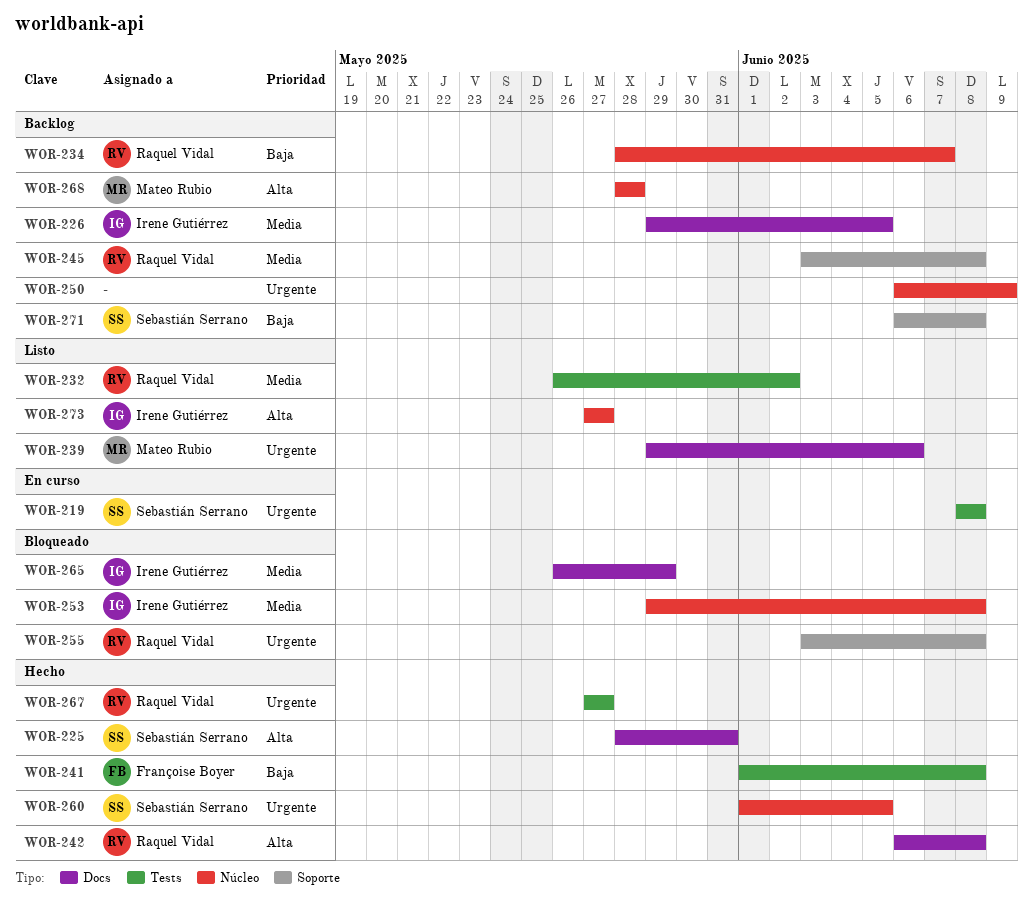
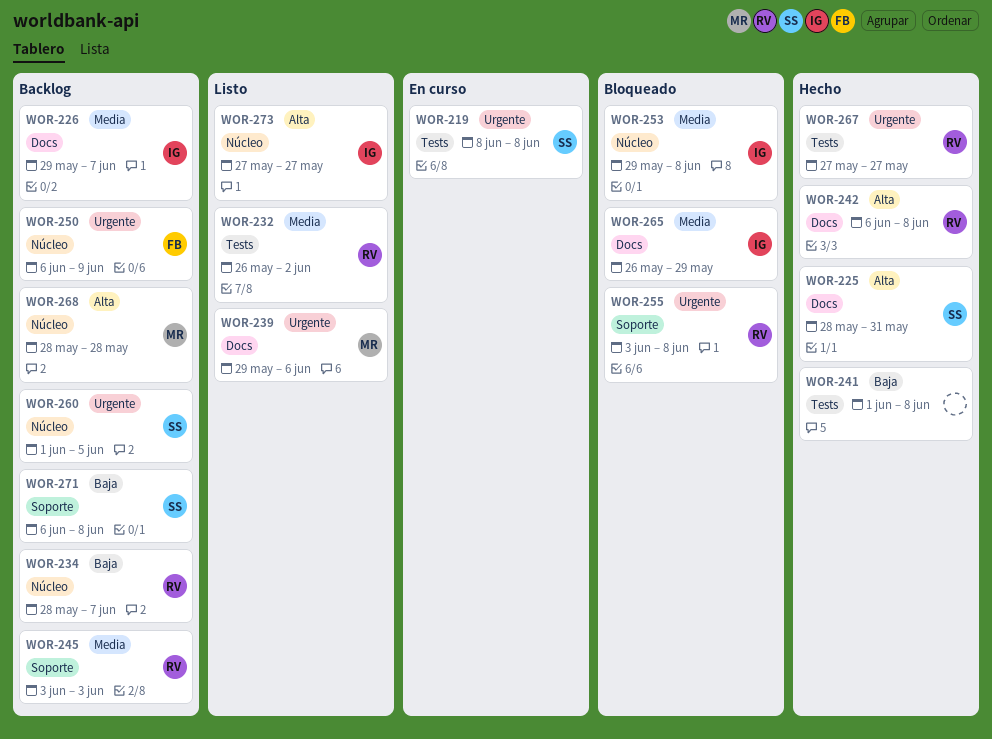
WOR-226, due: Jun 5 -> Jun 7
WOR-241, owner: Françoise Boyer -> none
WOR-245, due: Jun 8 -> Jun 3
WOR-250, owner: none -> Françoise Boyer
WOR-260, status: Hecho -> Backlog

